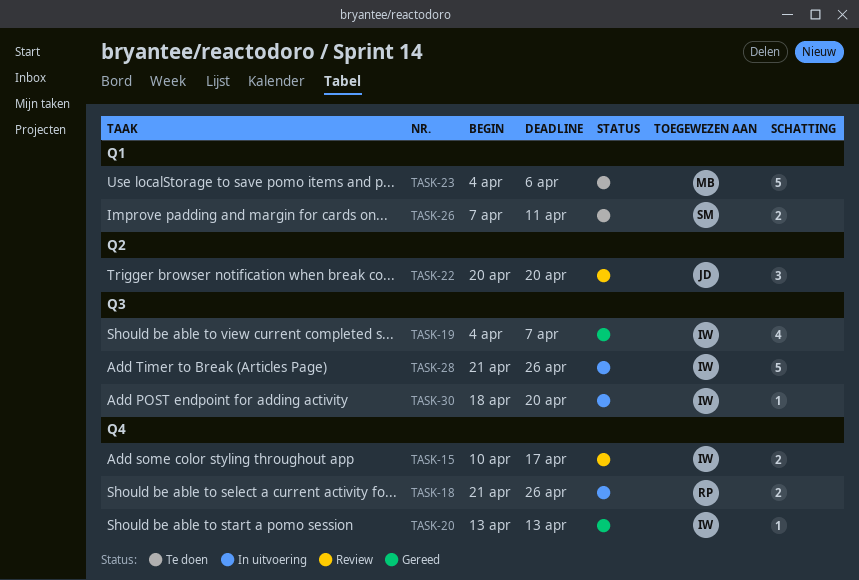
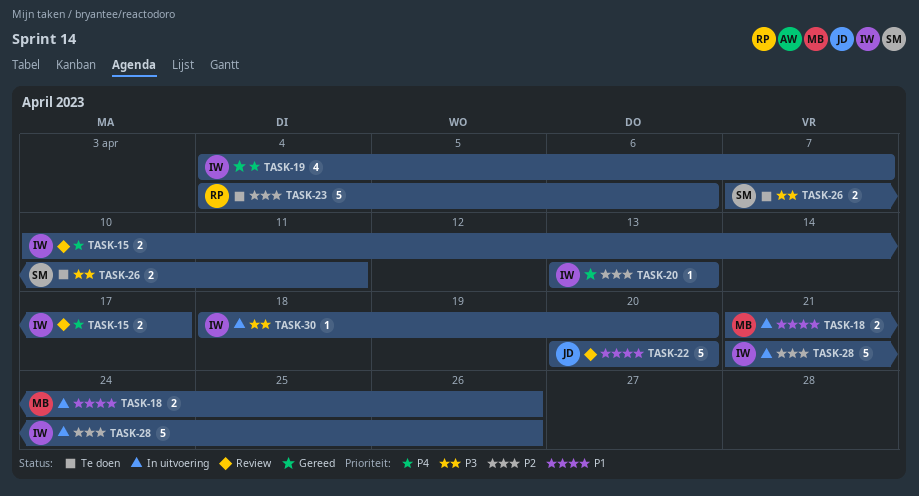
TASK-18, owner: RP -> MB
TASK-22, estimate: 3 -> 5
TASK-23, owner: MB -> RP

